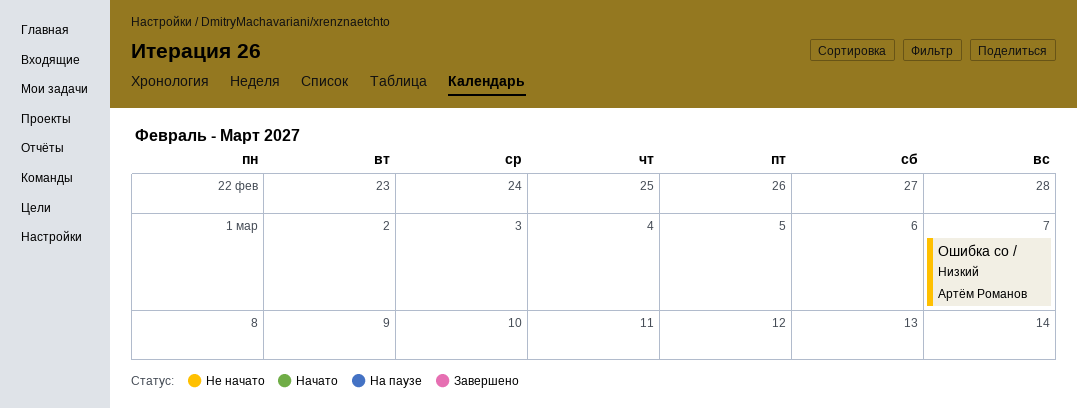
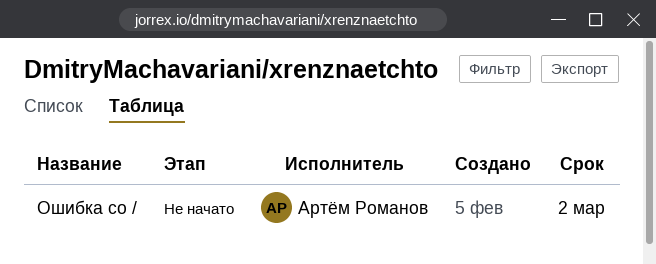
Ошибка со /, due: Mar 7 -> Mar 2

